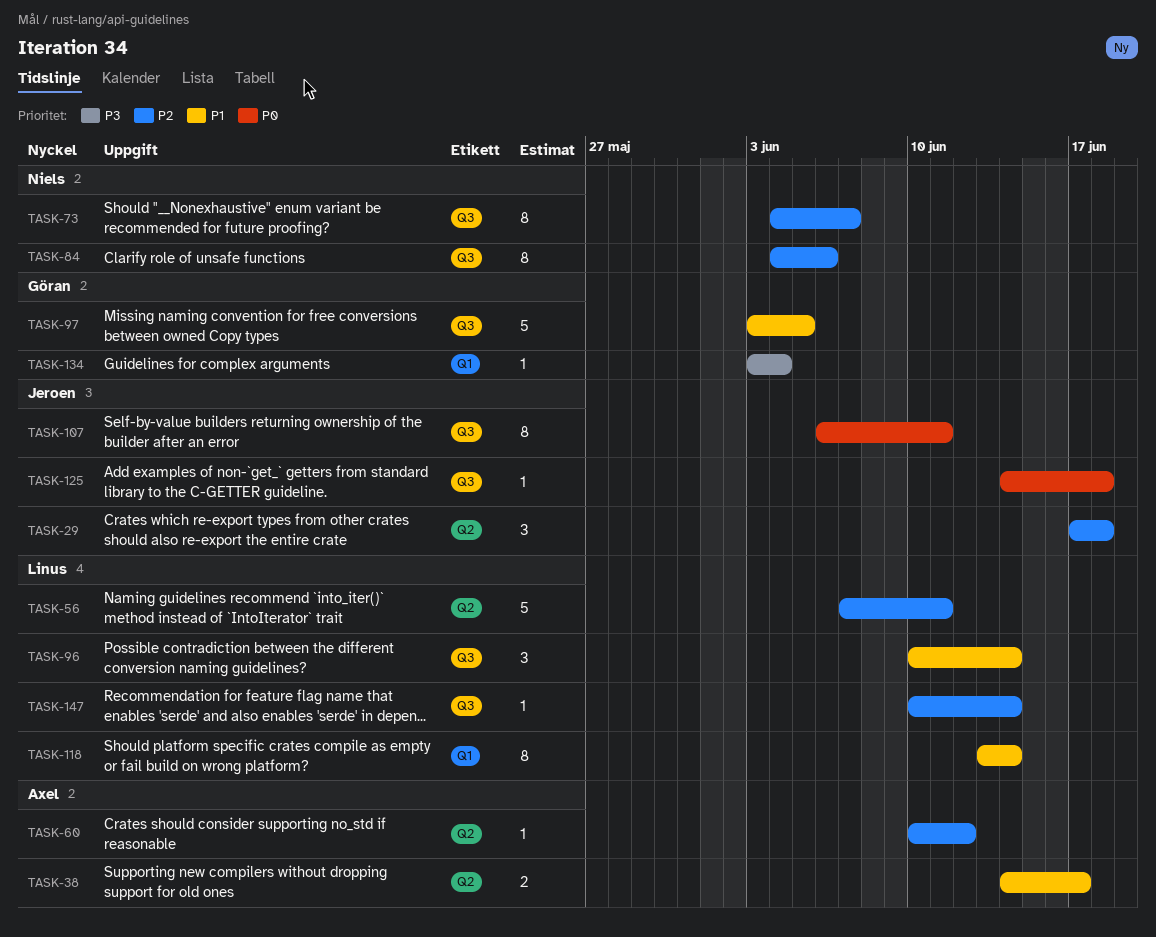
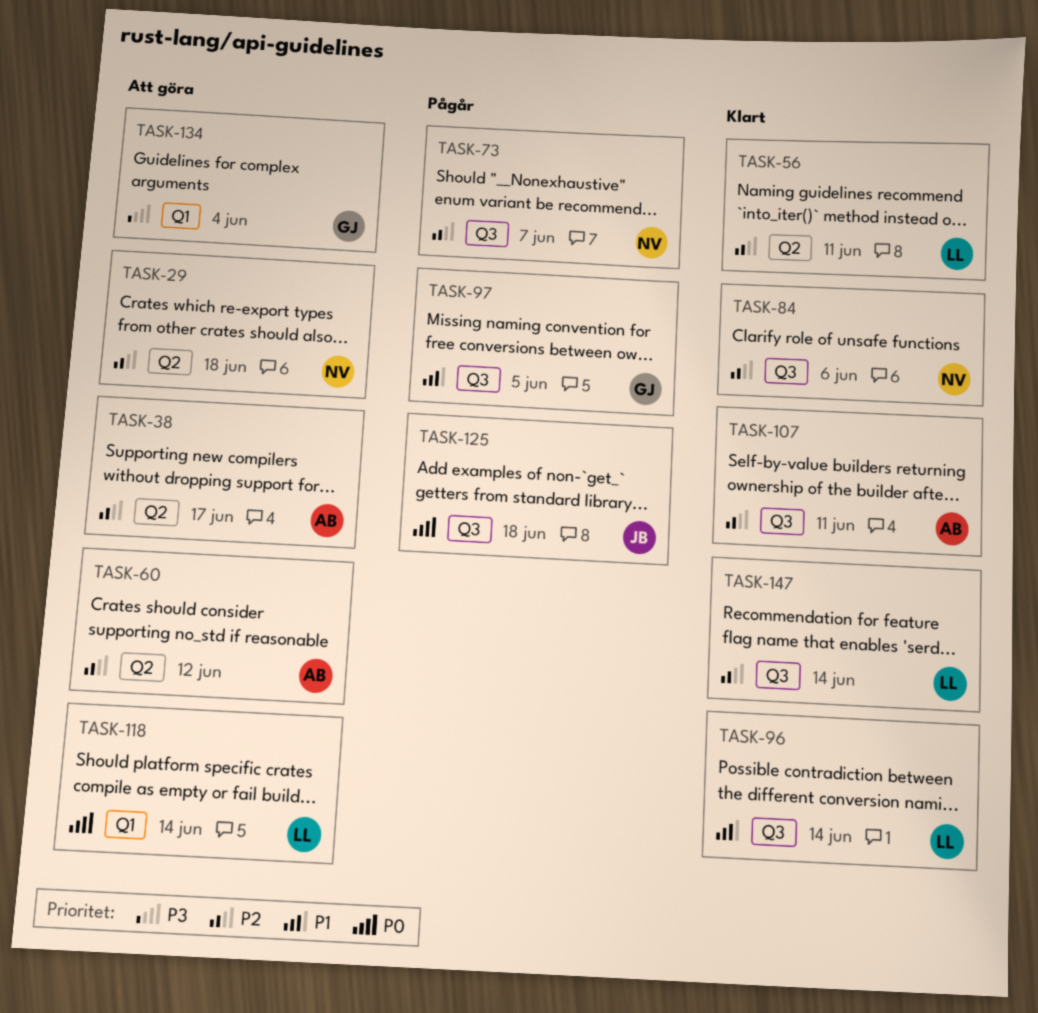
TASK-29, owner: Jeroen -> Niels
TASK-38, priority: P1 -> P2
TASK-107, owner: Jeroen -> Axel
TASK-107, priority: P0 -> P2
TASK-118, priority: P1 -> P0

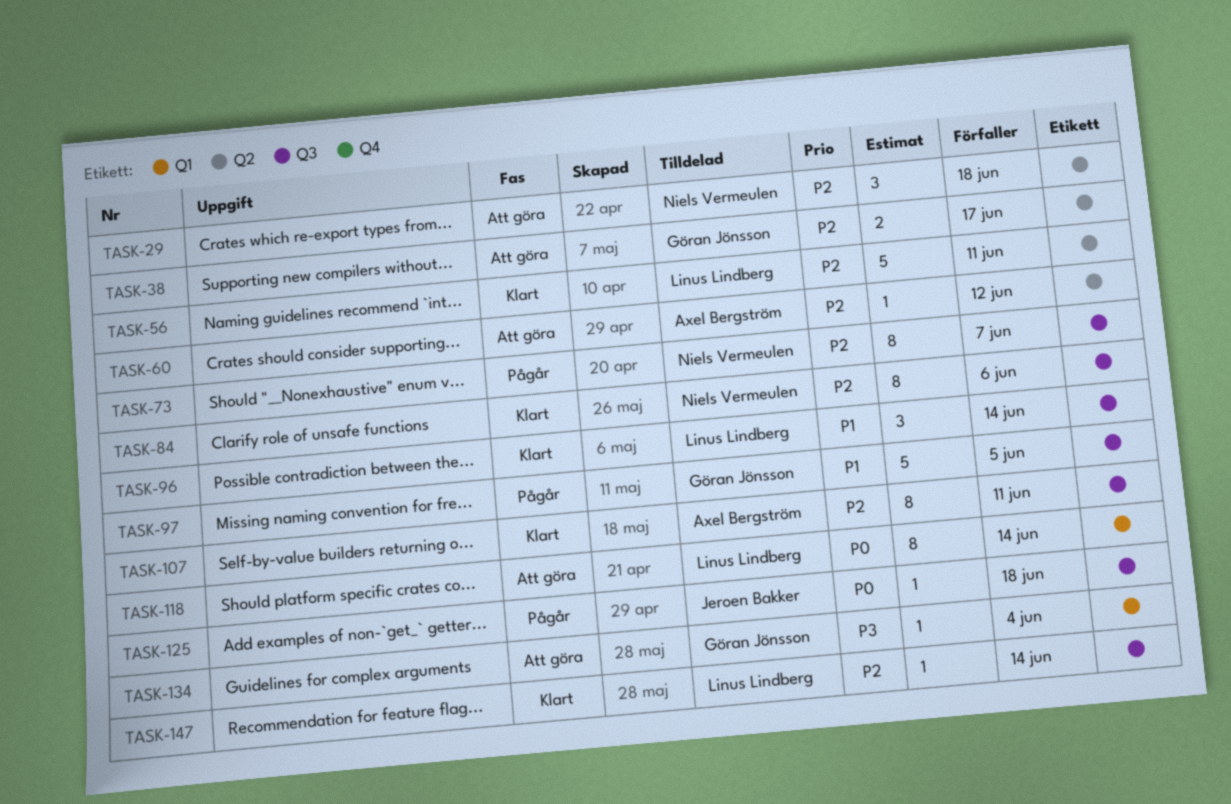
TASK-38, owner: Axel Bergström -> Göran Jönsson

